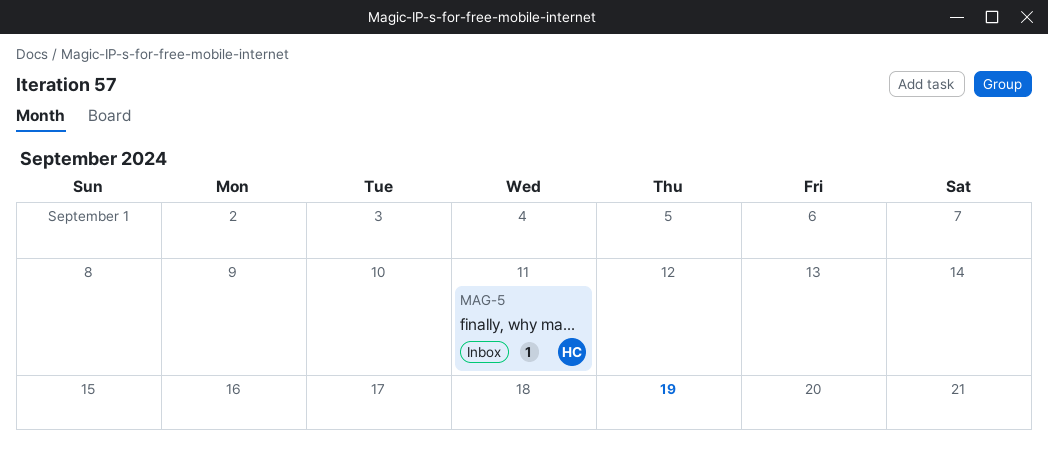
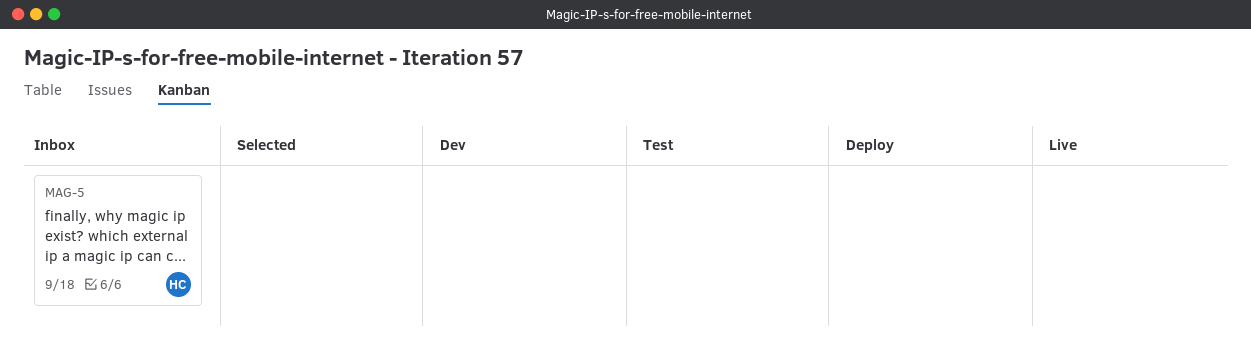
MAG-5, due: Sep 11 -> Sep 18

